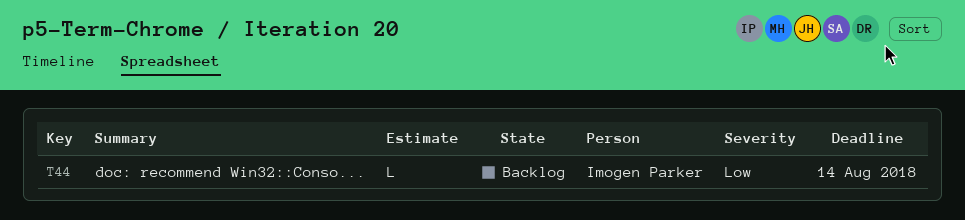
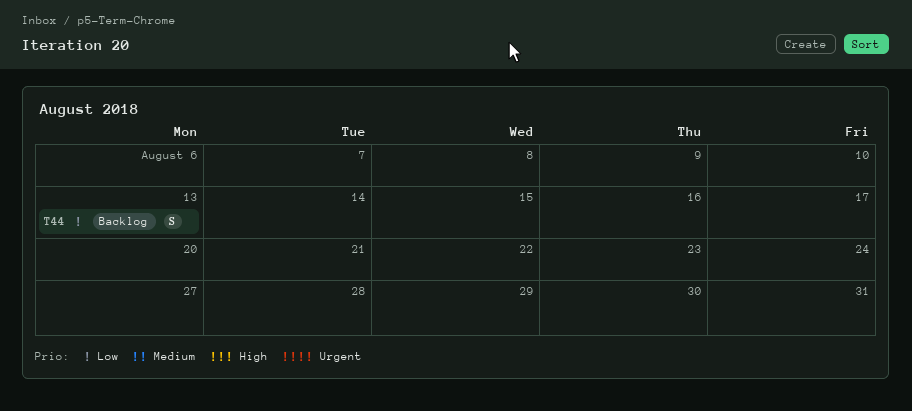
T44, estimate: L -> S
T44, due: Aug 14 -> Aug 13

